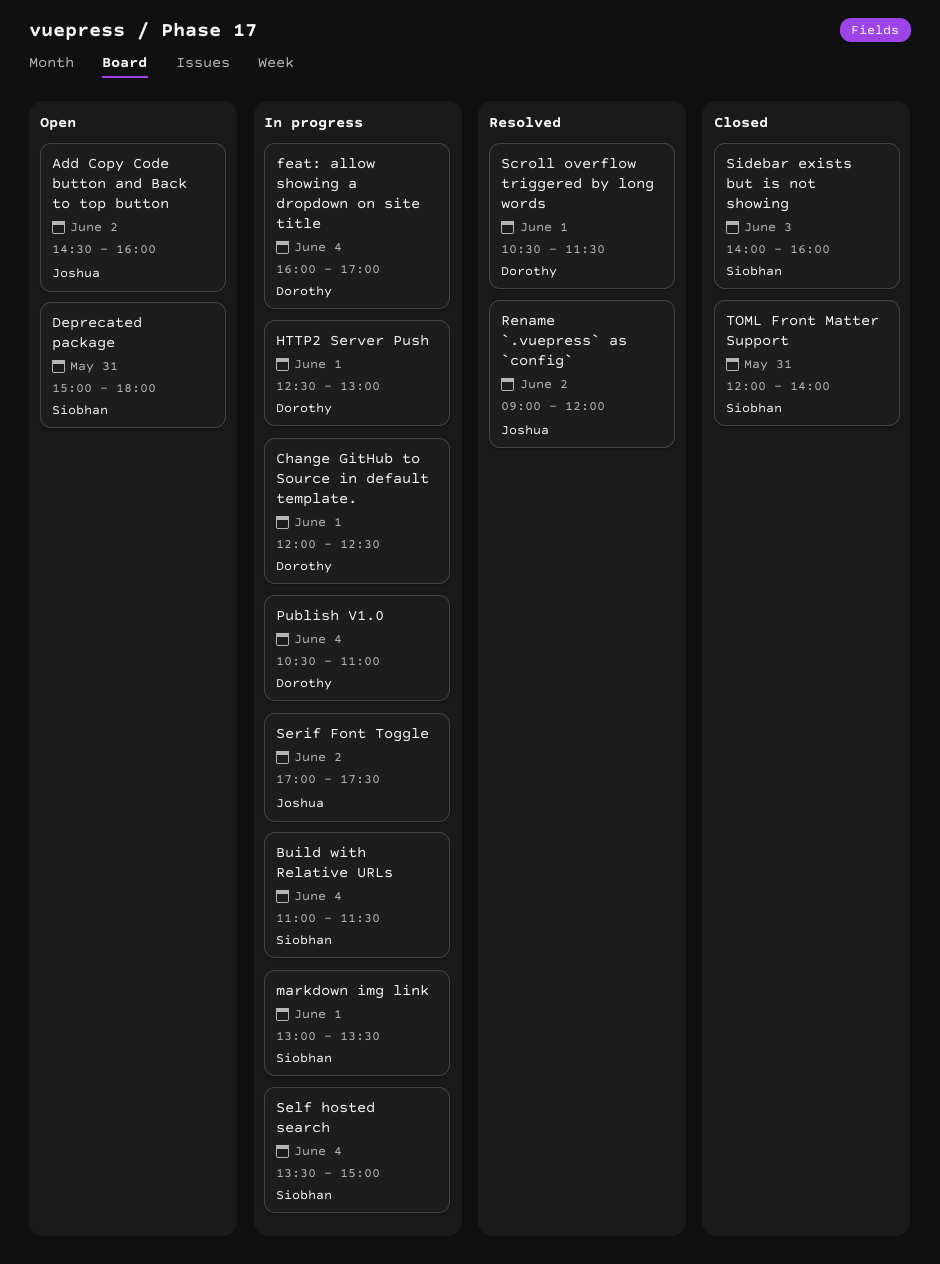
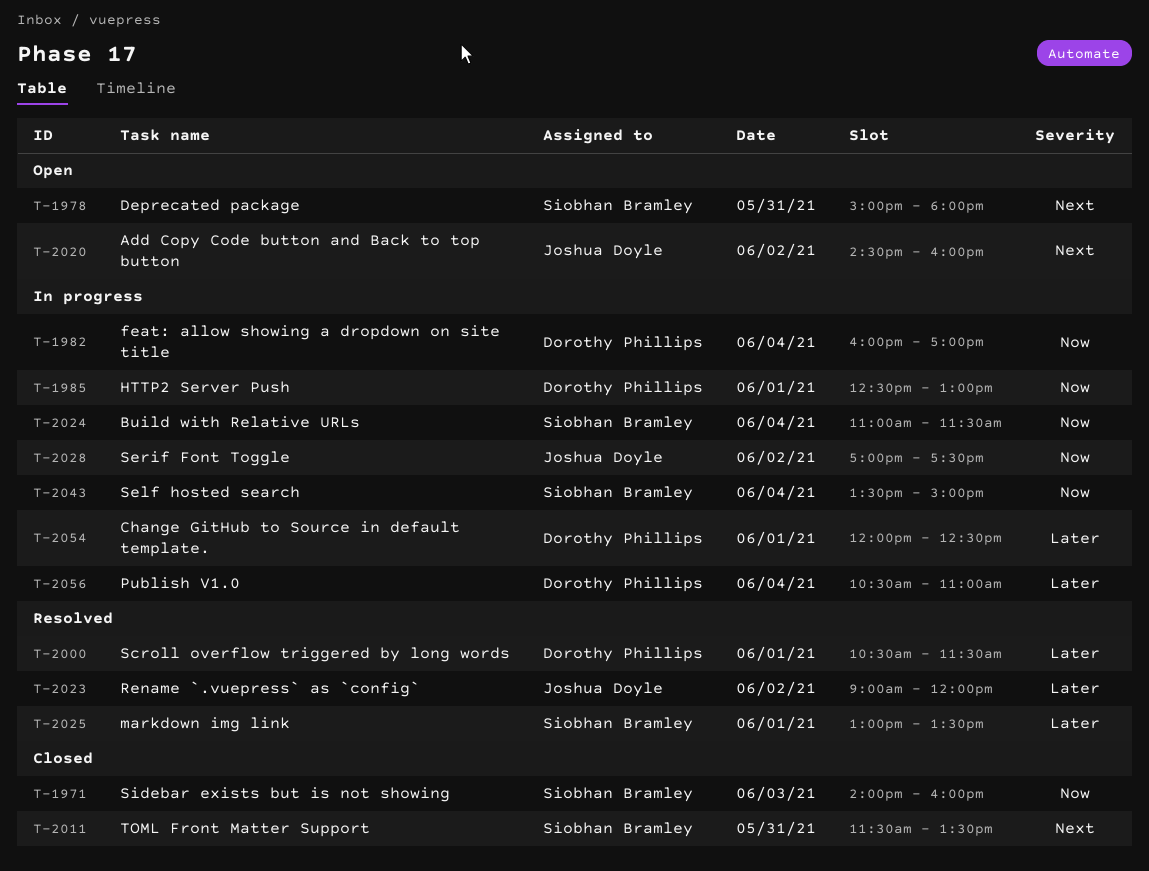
markdown img link, status: In progress -> Resolved
TOML Front Matter Support, begins: 12:00 -> 11:30
TOML Front Matter Support, ends: 14:00 -> 13:30

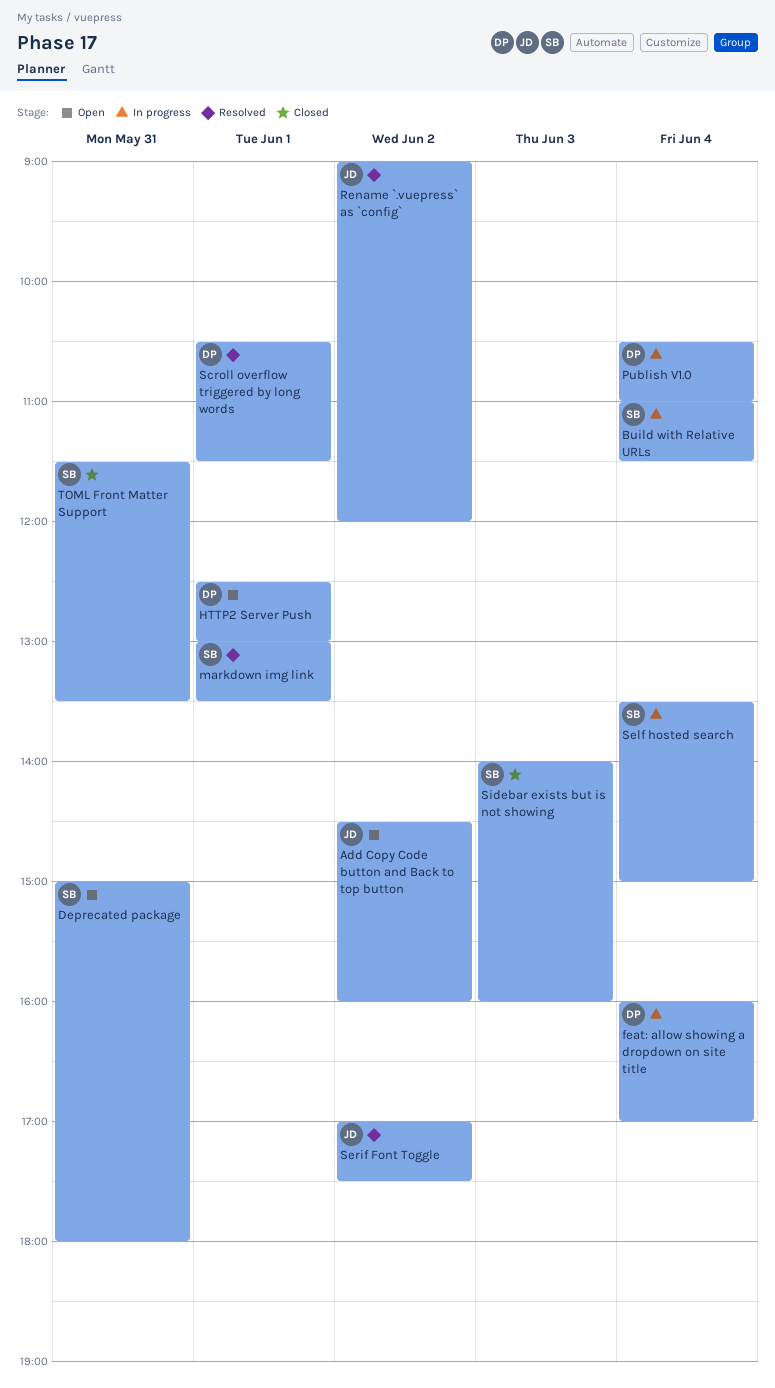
Change GitHub to Source in default template.: present -> none
HTTP2 Server Push, status: In progress -> Open
Serif Font Toggle, status: In progress -> Resolved

